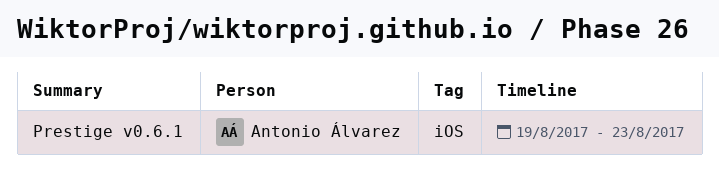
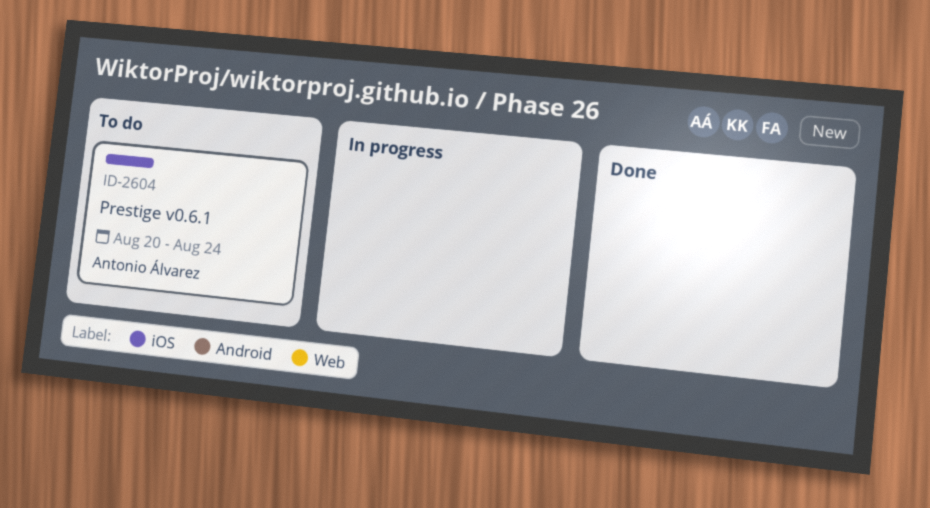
Prestige v0.6.1, start: Aug 19 -> Aug 20
Prestige v0.6.1, due: Aug 23 -> Aug 24

